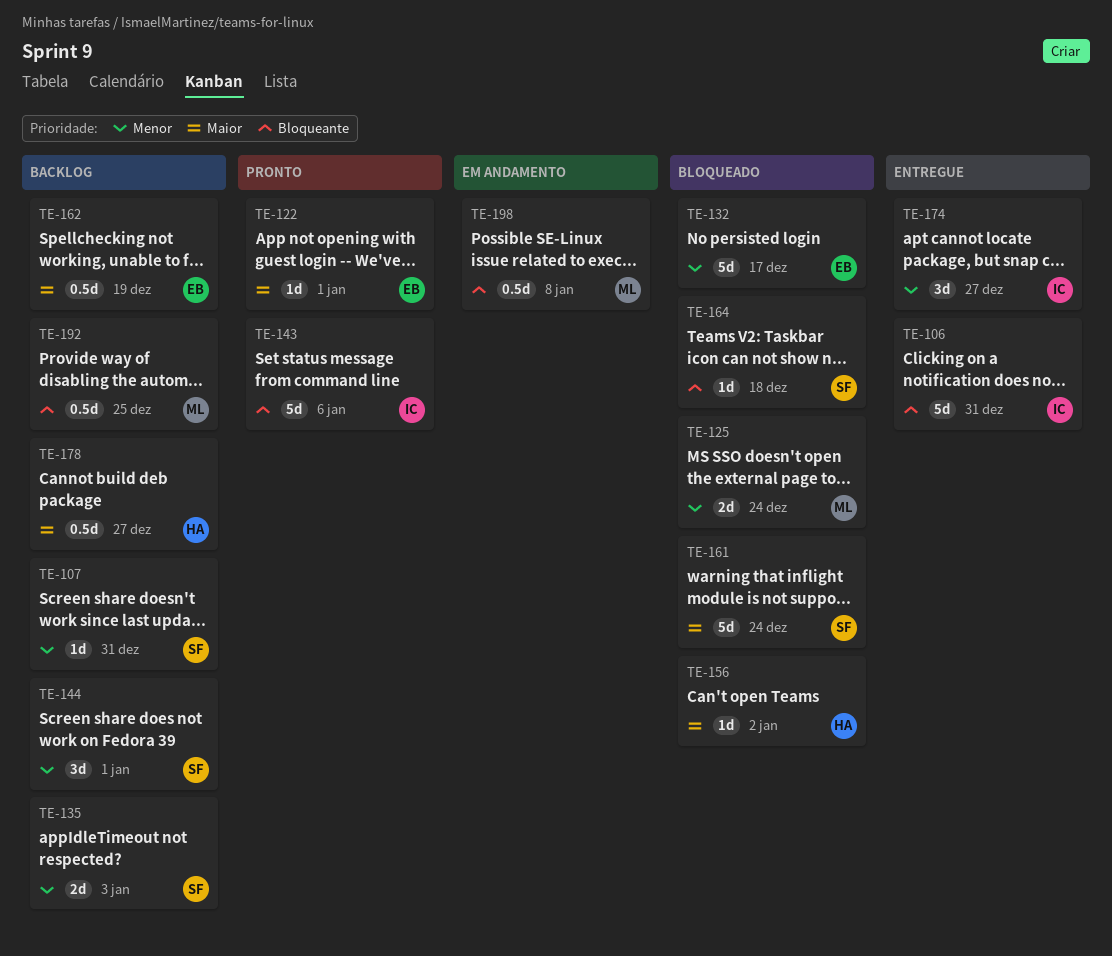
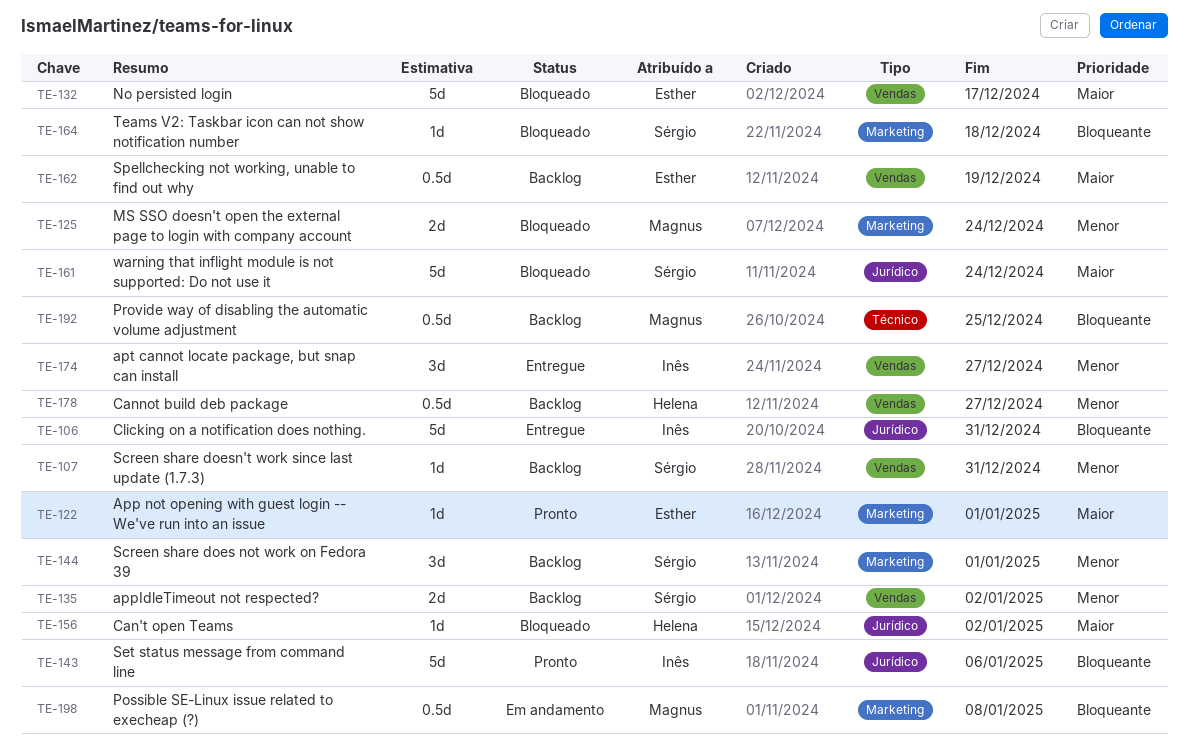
TE-132, priority: Menor -> Maior
TE-135, due: Jan 3 -> Jan 2
TE-178, priority: Maior -> Menor

